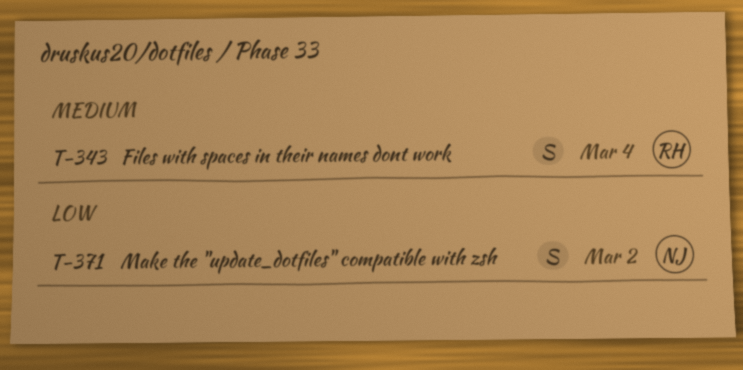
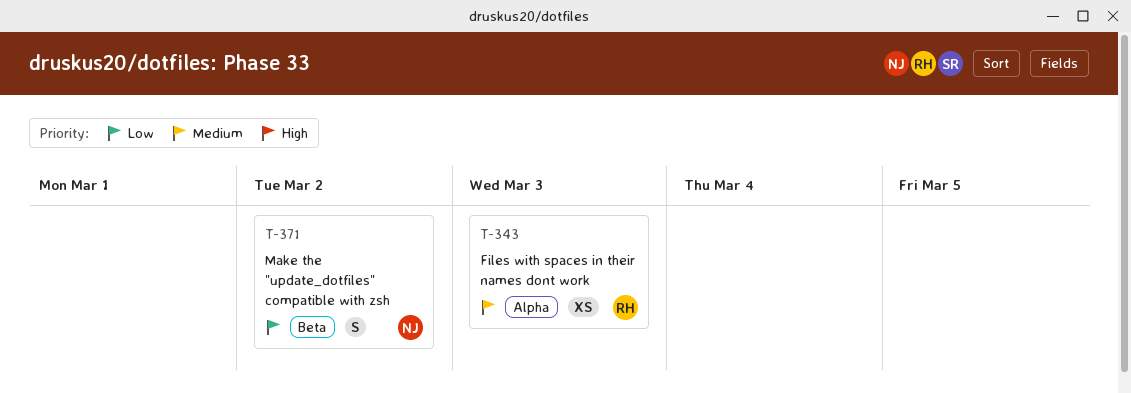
T-343, estimate: S -> XS
T-343, due: Mar 4 -> Mar 3

